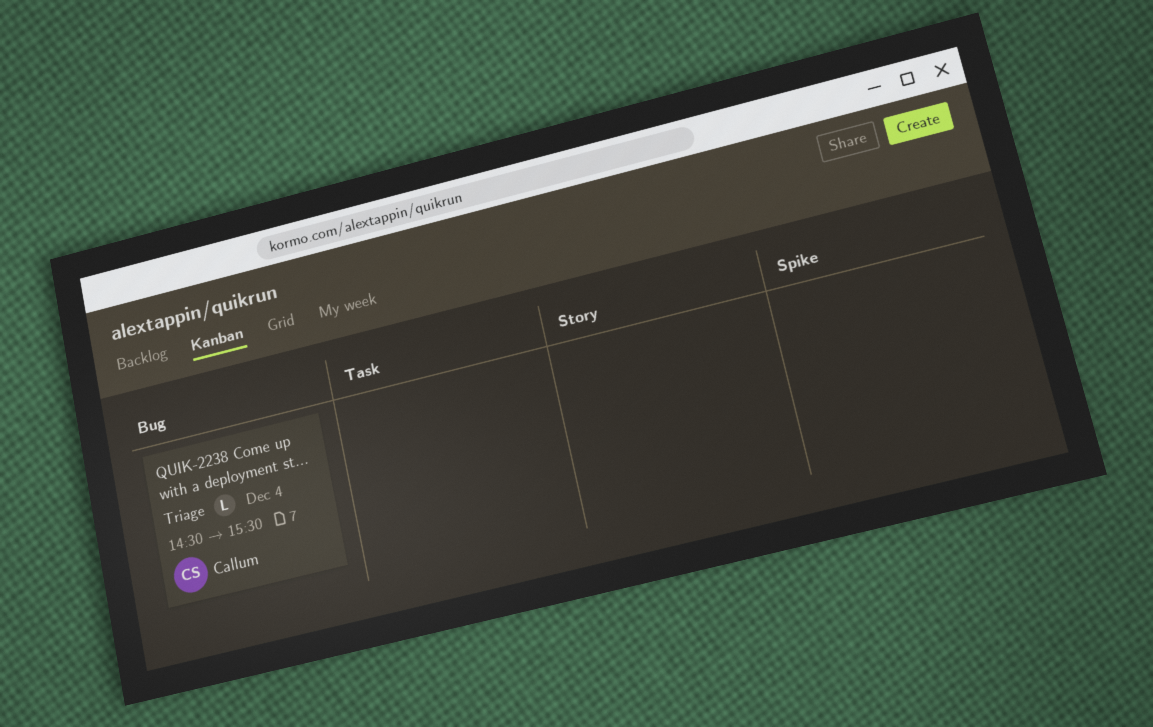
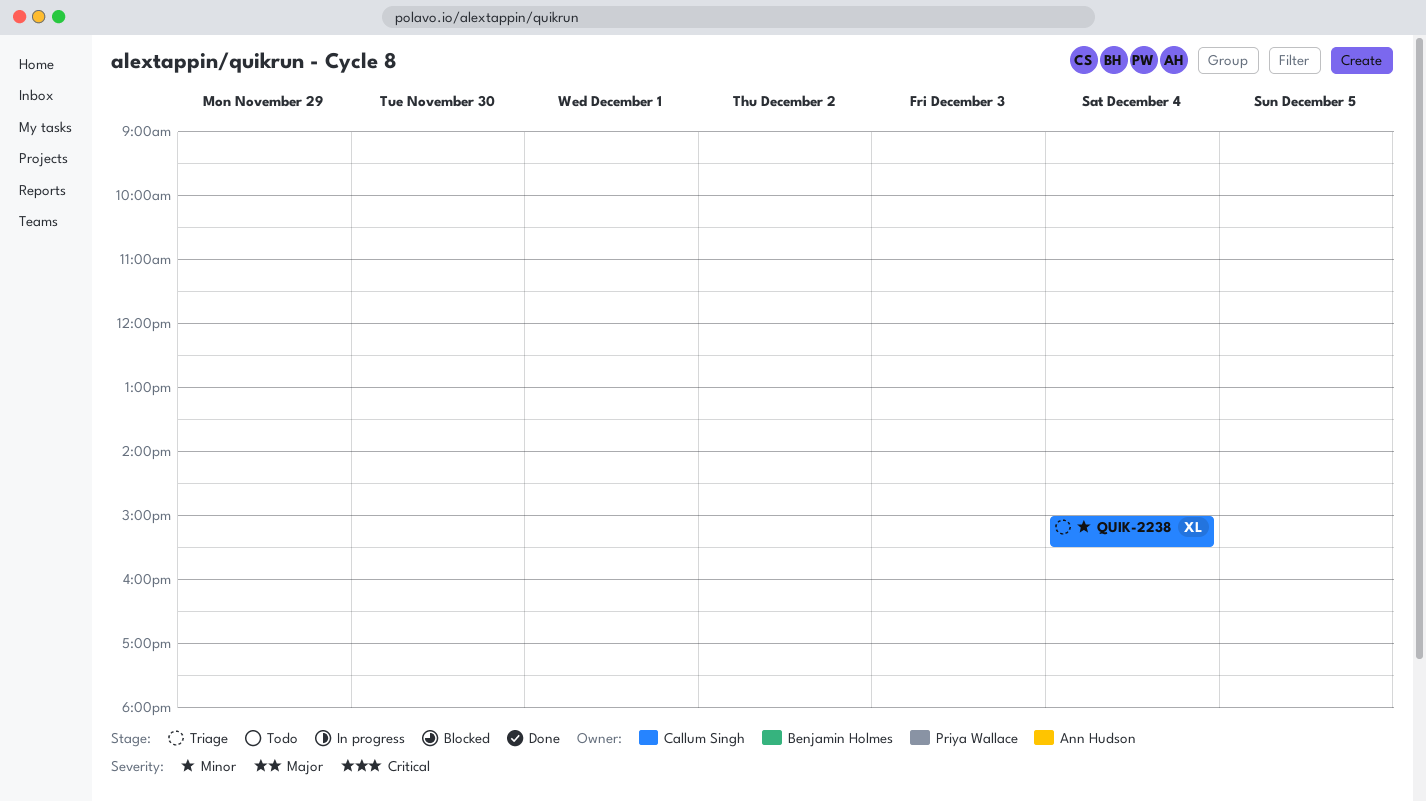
QUIK-2238, estimate: L -> XL
QUIK-2238, begins: 14:30 -> 15:00

